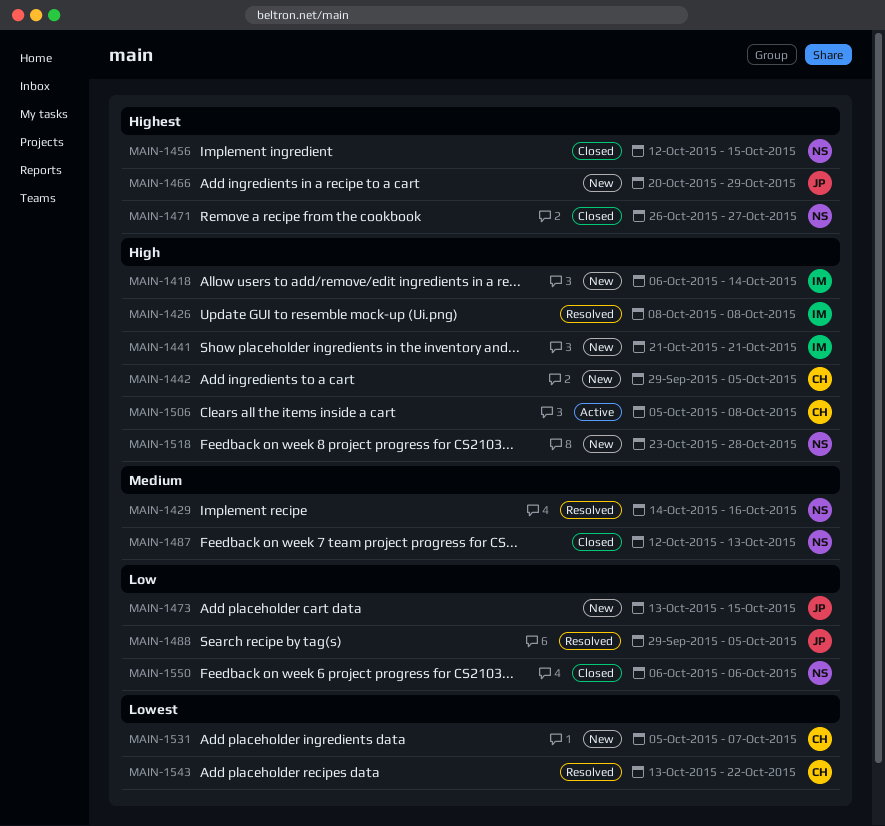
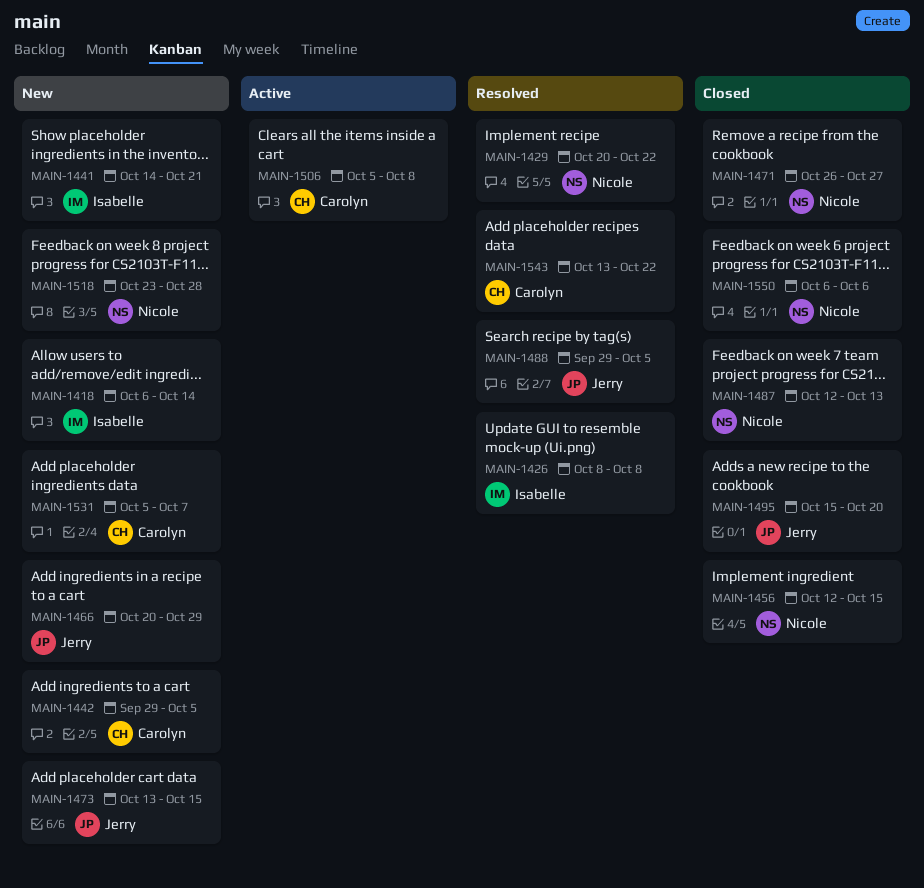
MAIN-1429, start: Oct 14 -> Oct 20
MAIN-1429, due: Oct 16 -> Oct 22
MAIN-1441, start: Oct 21 -> Oct 14
MAIN-1495: none -> present

